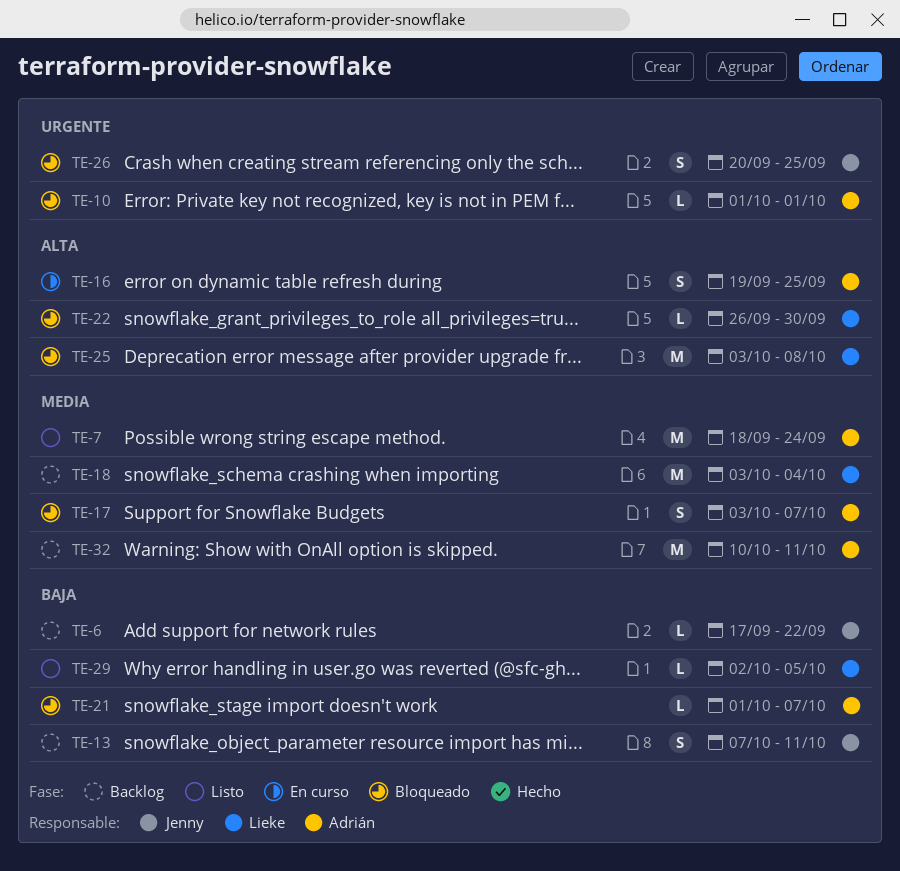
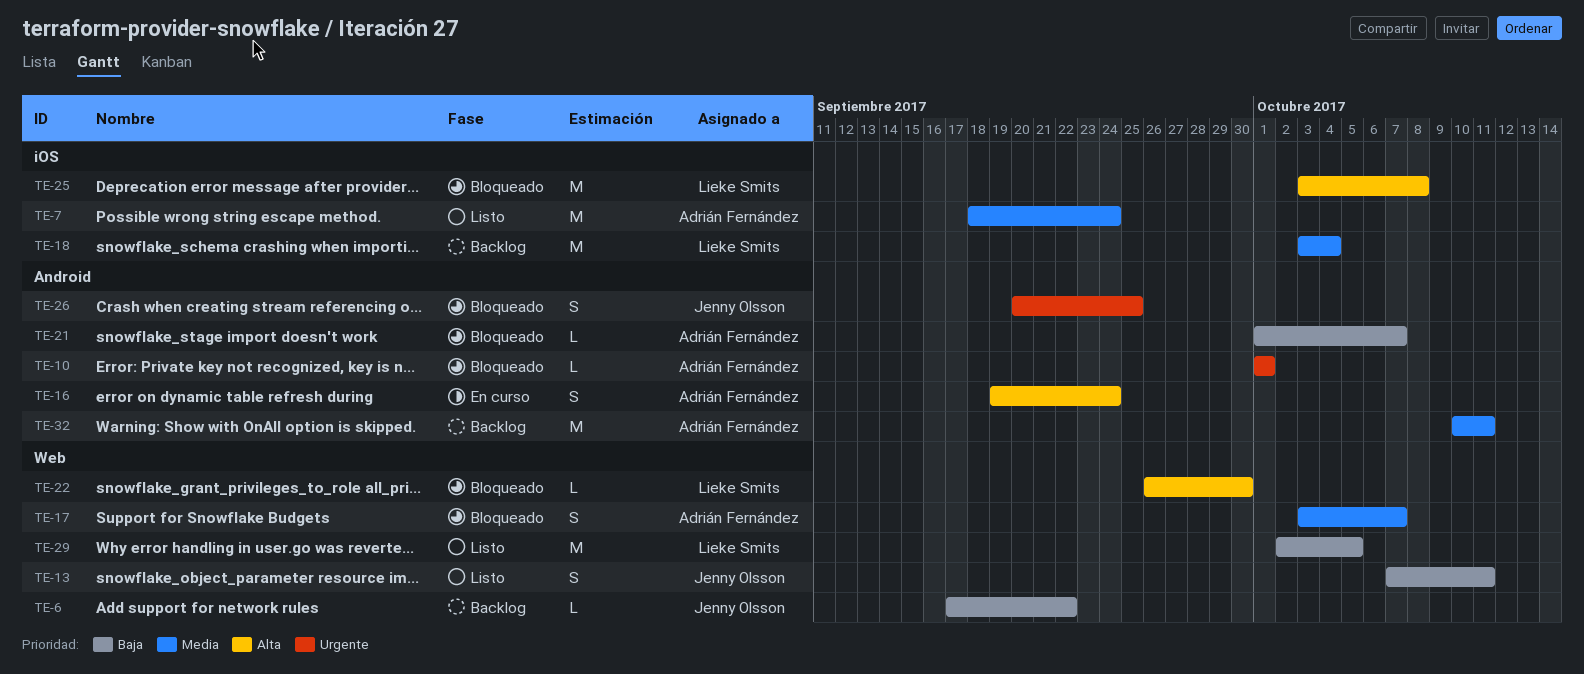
TE-13, status: Backlog -> Listo
TE-16, due: Sep 25 -> Sep 24
TE-29, estimate: L -> M

